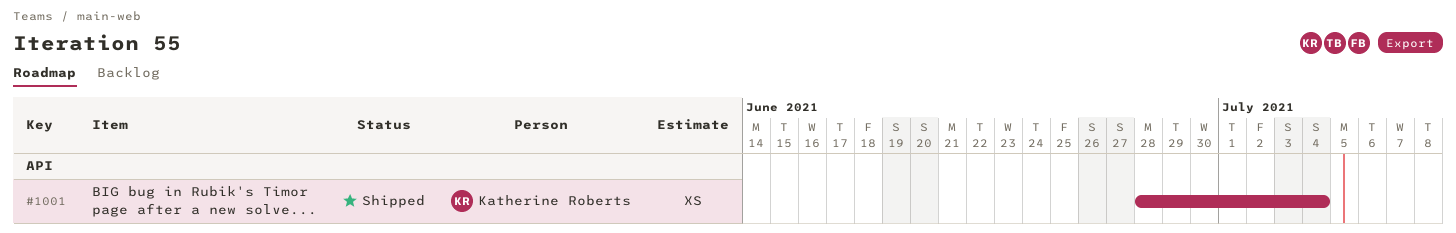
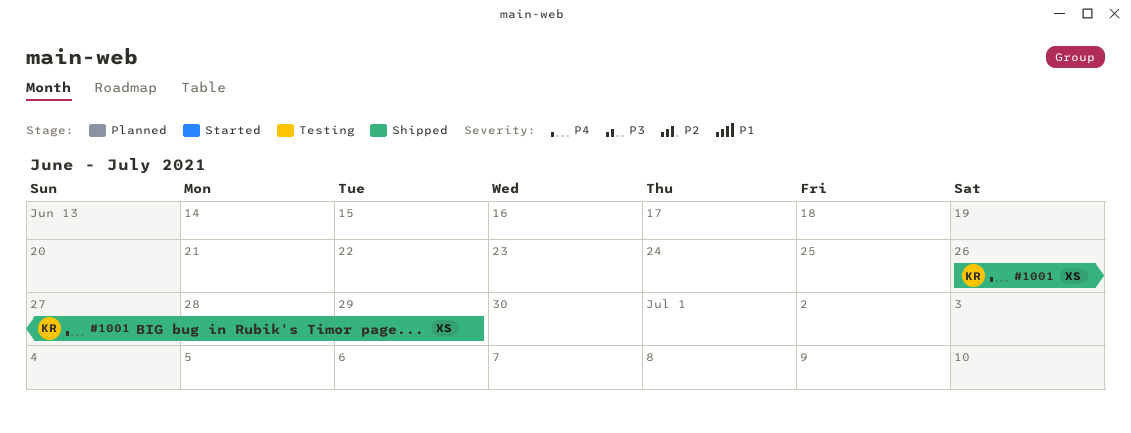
#1001, start: Jun 28 -> Jun 26
#1001, due: Jul 4 -> Jun 29

